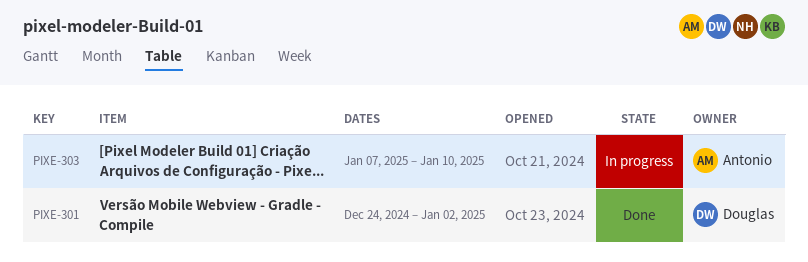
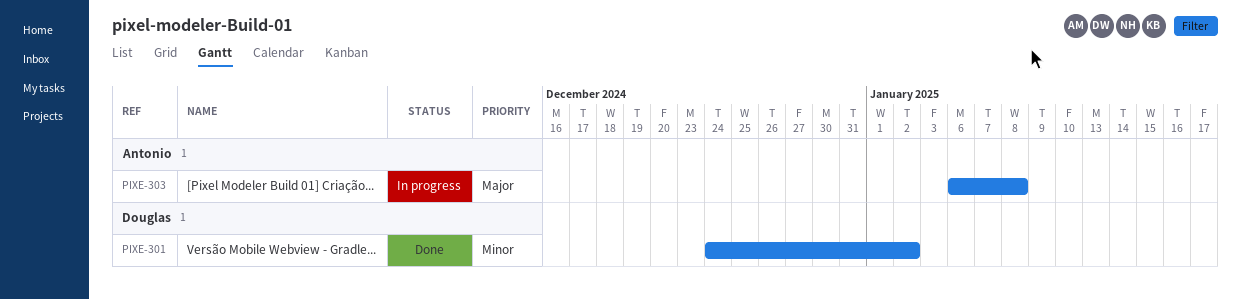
PIXE-303, start: Jan 7 -> Jan 6
PIXE-303, due: Jan 10 -> Jan 8

